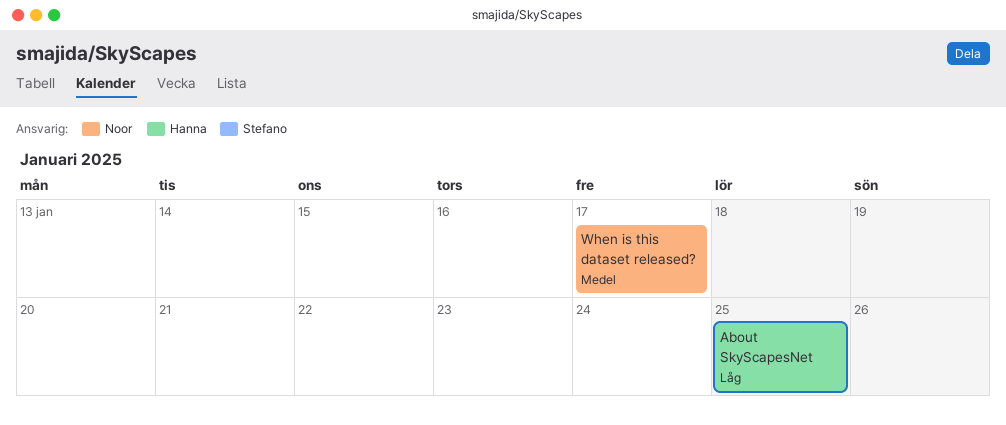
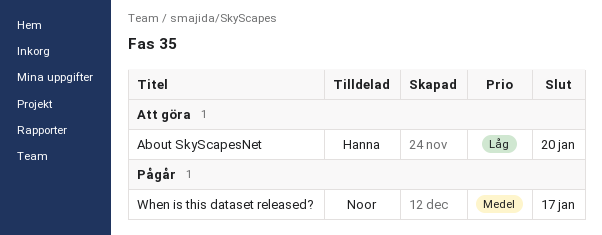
About SkyScapesNet, due: Jan 25 -> Jan 20

